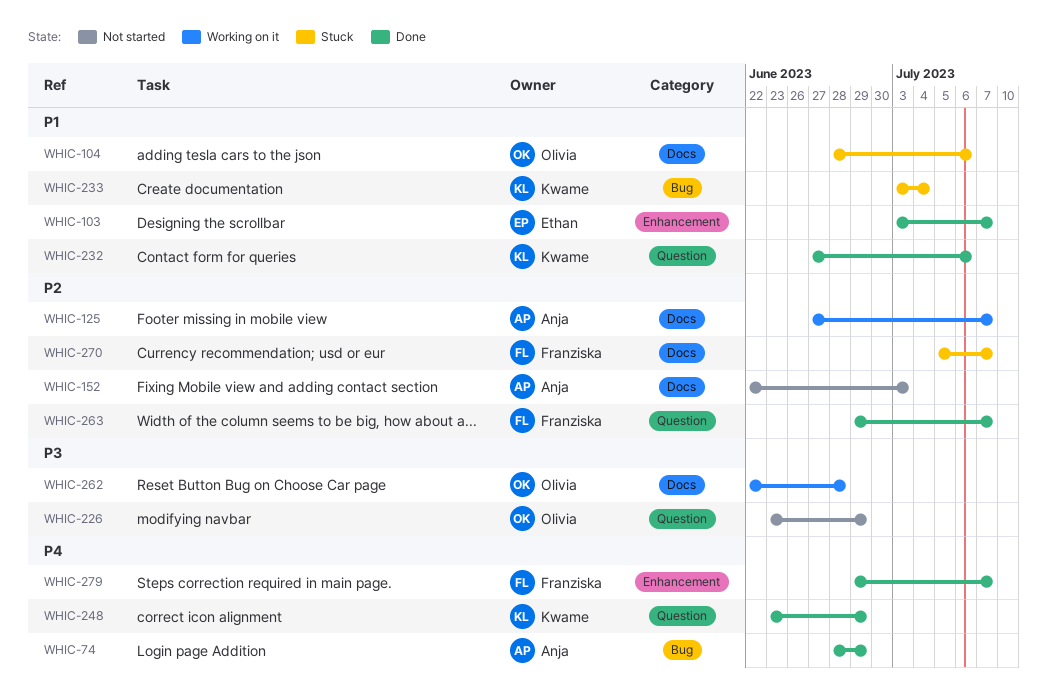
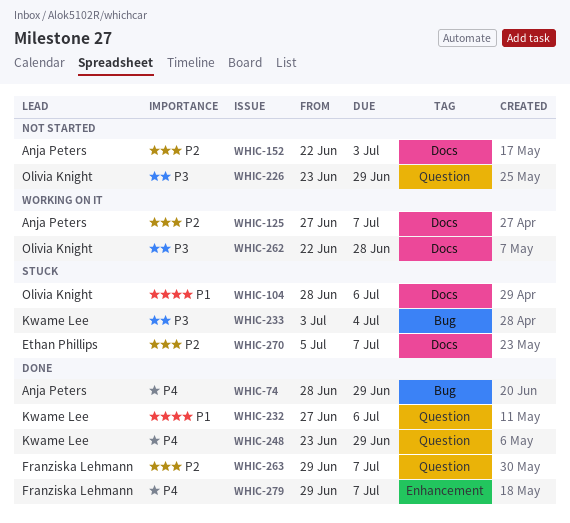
WHIC-103: present -> none
WHIC-233, priority: P1 -> P3
WHIC-270, owner: Franziska Lehmann -> Ethan Phillips

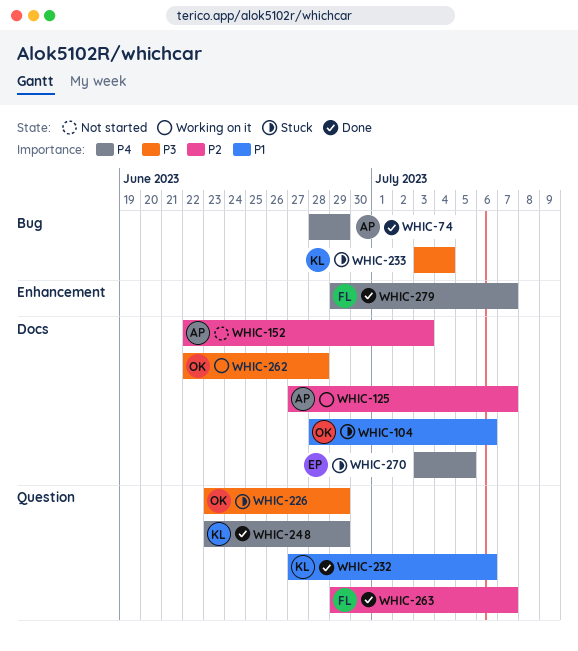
WHIC-226, status: Not started -> Stuck
WHIC-270, priority: P2 -> P4
WHIC-270, start: Jul 5 -> Jul 3
WHIC-270, due: Jul 7 -> Jul 5

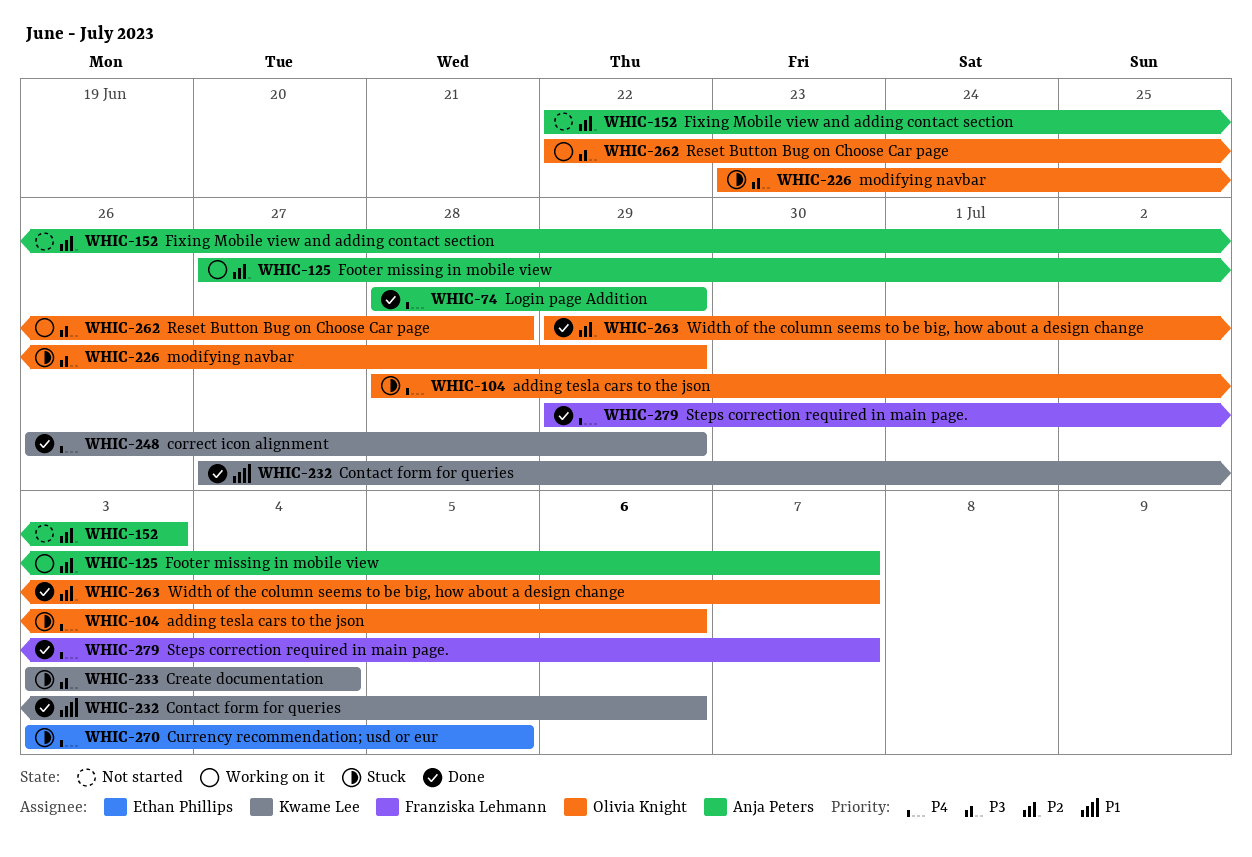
WHIC-104, priority: P1 -> P4
WHIC-248, start: Jun 23 -> Jun 26
WHIC-263, owner: Franziska Lehmann -> Olivia Knight

